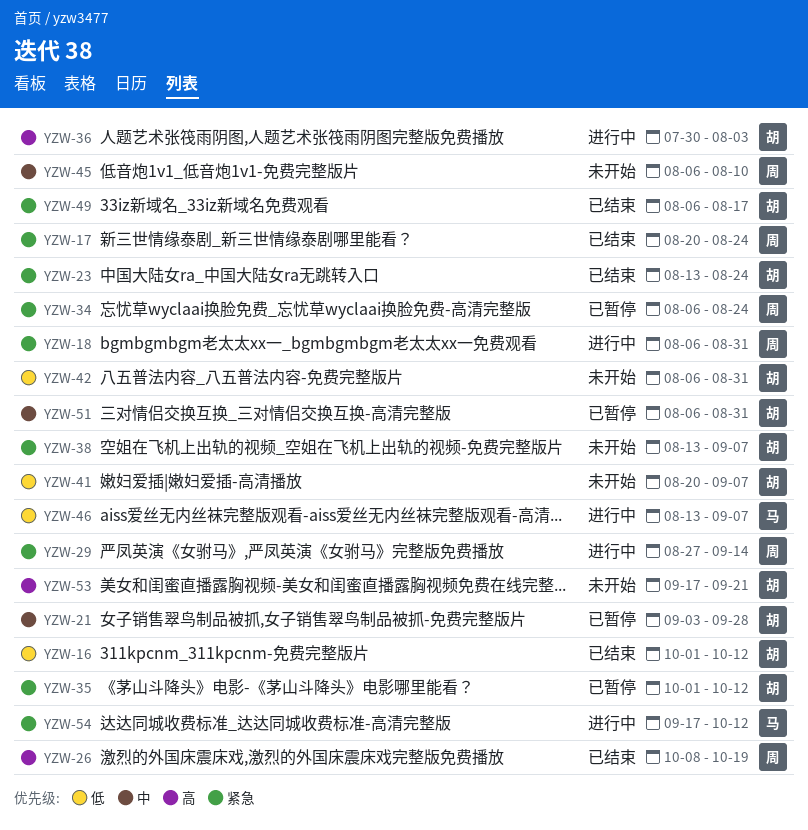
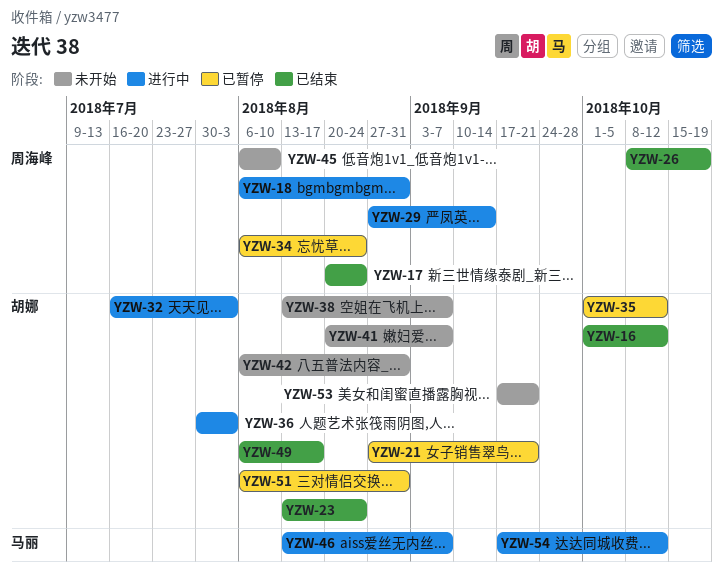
YZW-21, start: Sep 3 -> Aug 27
YZW-21, due: Sep 28 -> Sep 21
YZW-32: none -> present

